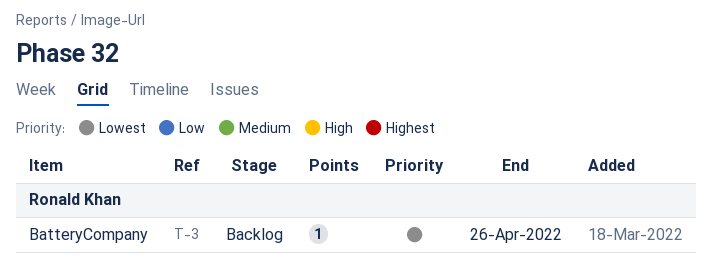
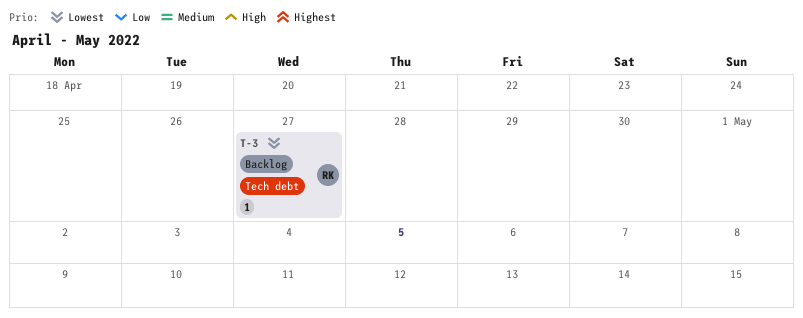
T-3, due: Apr 26 -> Apr 27

